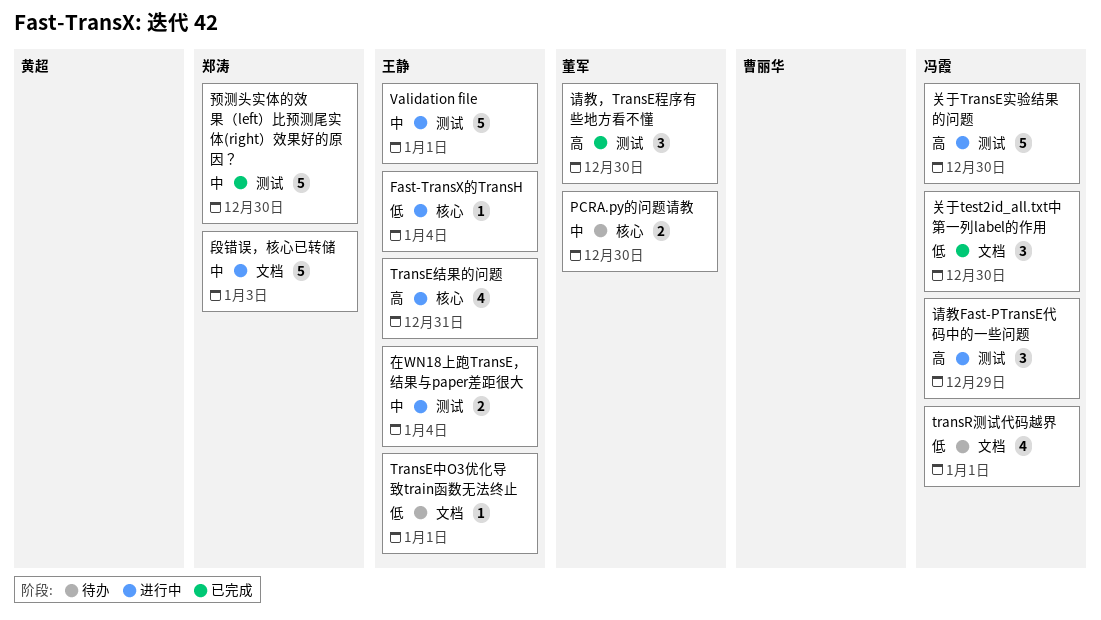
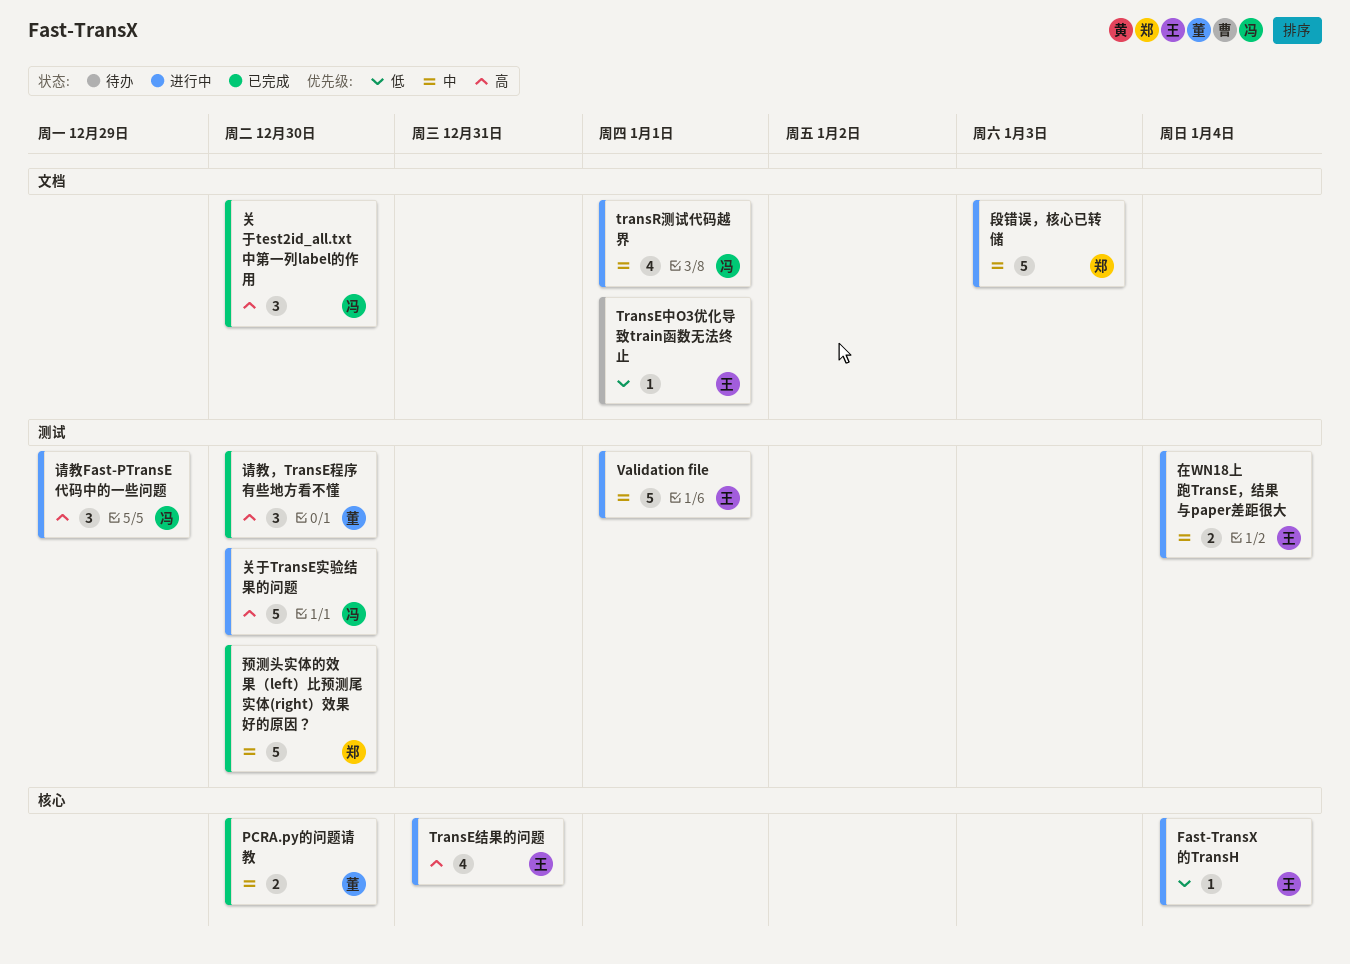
PCRA.py的问题请教, status: 待办 -> 已完成
transR测试代码越界, status: 待办 -> 进行中
transR测试代码越界, priority: 低 -> 中
关于test2id_all.txt中第一列label的作用, priority: 低 -> 高

